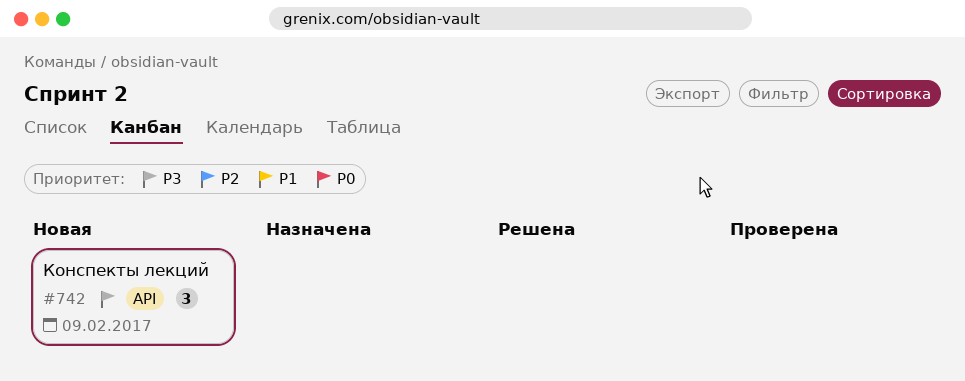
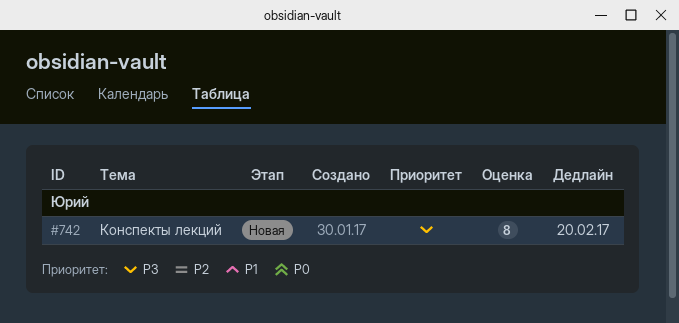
#742, estimate: 3 -> 8
#742, due: Feb 9 -> Feb 20

